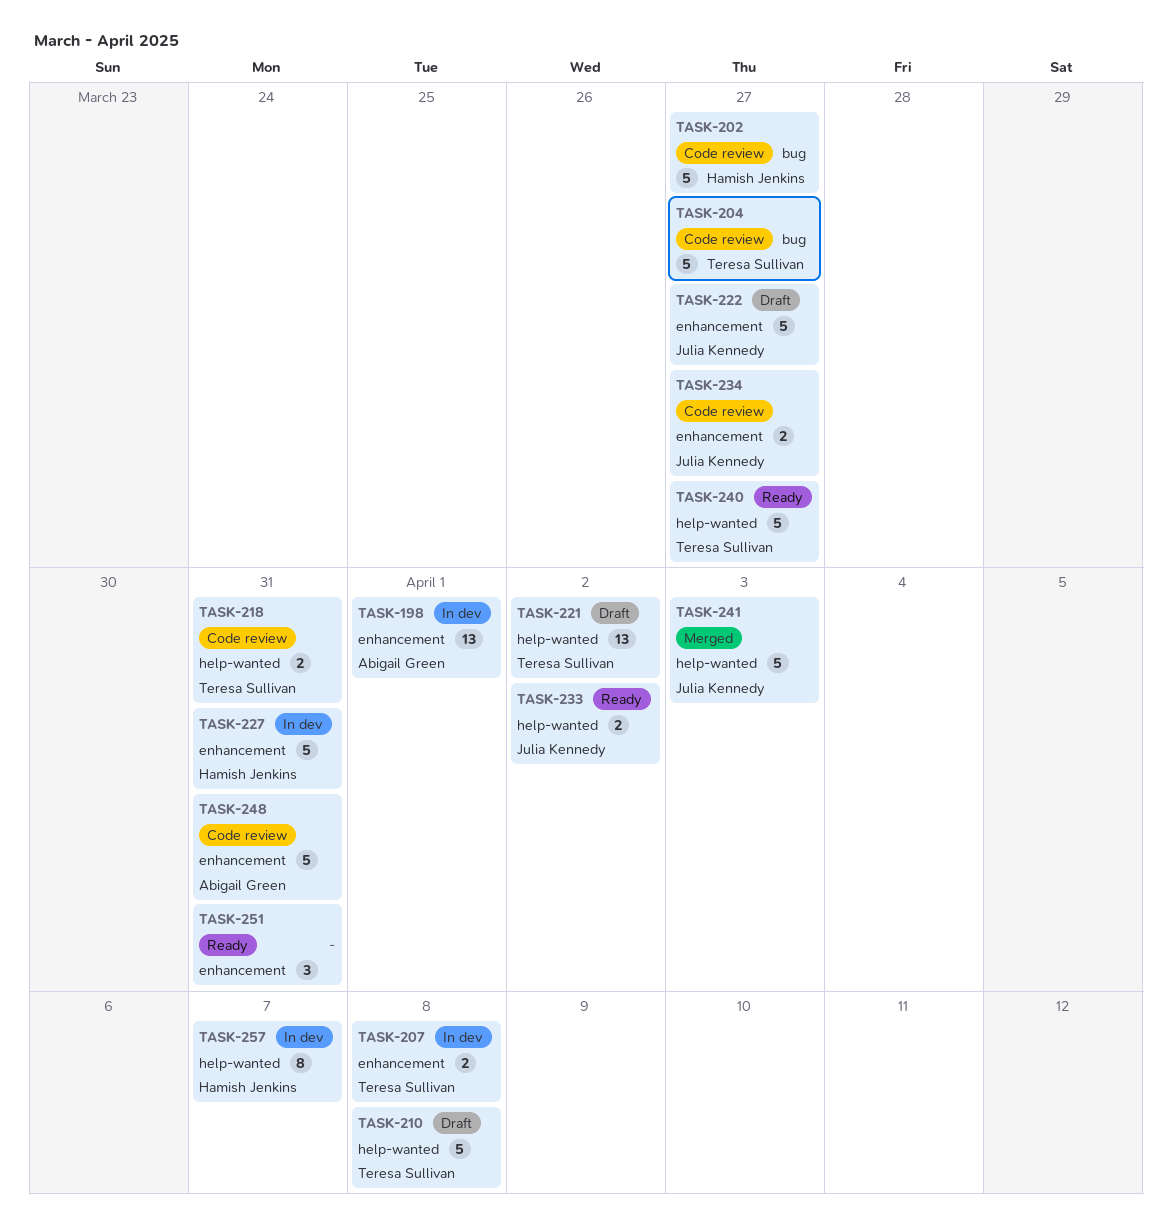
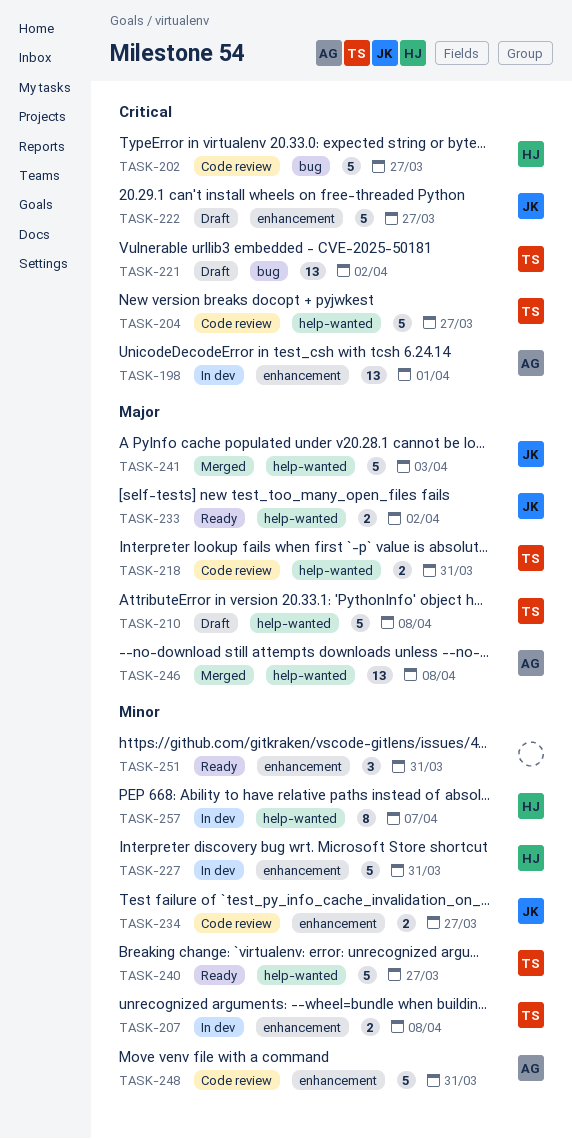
TASK-204, label: bug -> help-wanted
TASK-221, label: help-wanted -> bug
TASK-246: none -> present

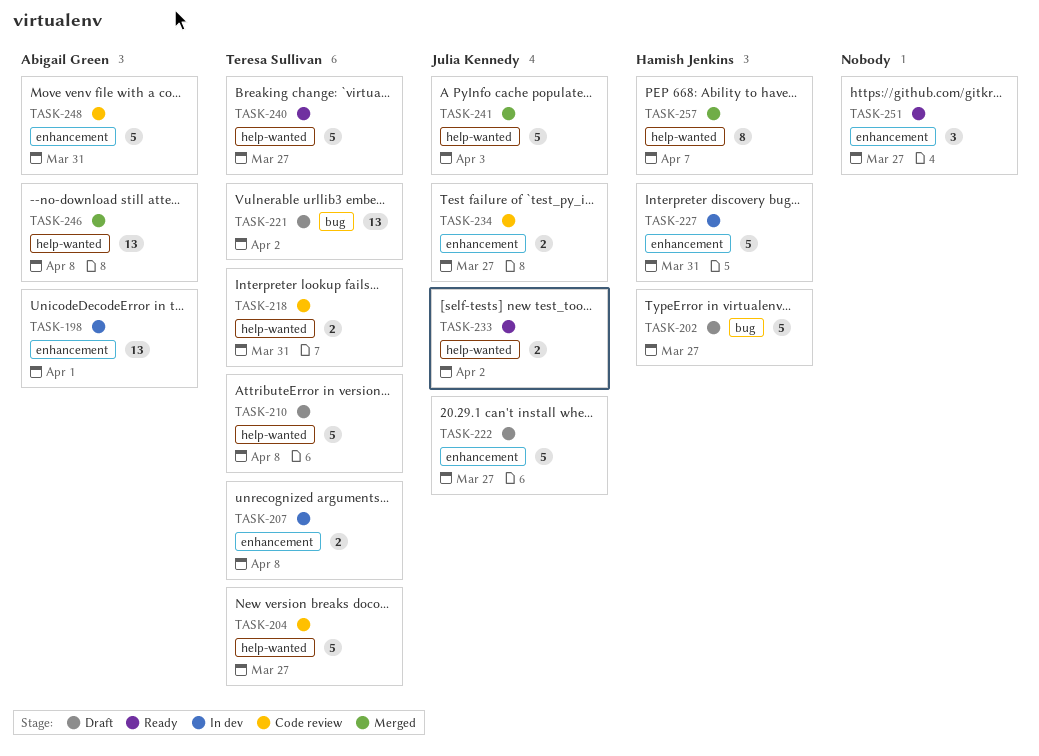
TASK-202, status: Code review -> Draft
TASK-251, due: Mar 31 -> Mar 27
TASK-257, status: In dev -> Merged

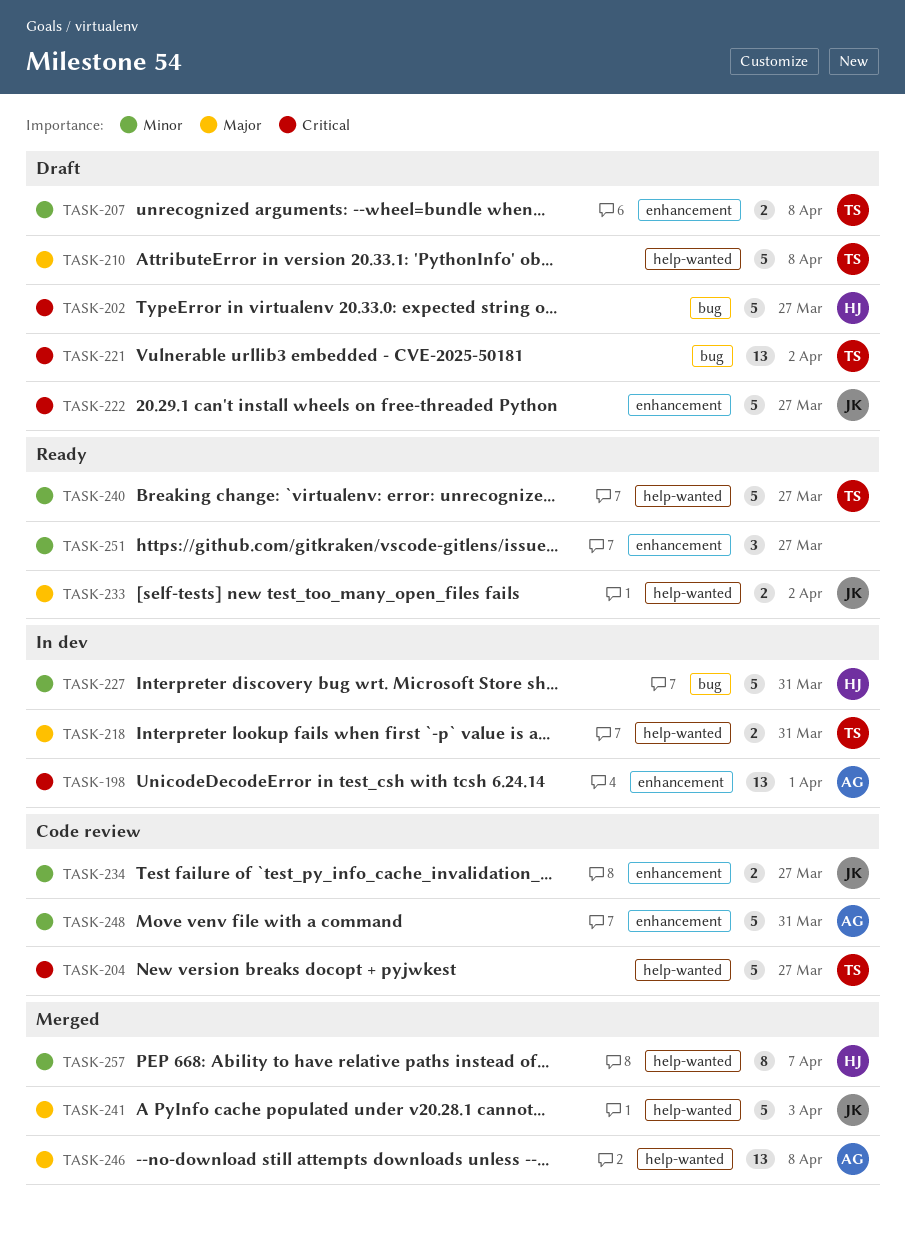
TASK-207, status: In dev -> Draft
TASK-218, status: Code review -> In dev
TASK-227, label: enhancement -> bug

